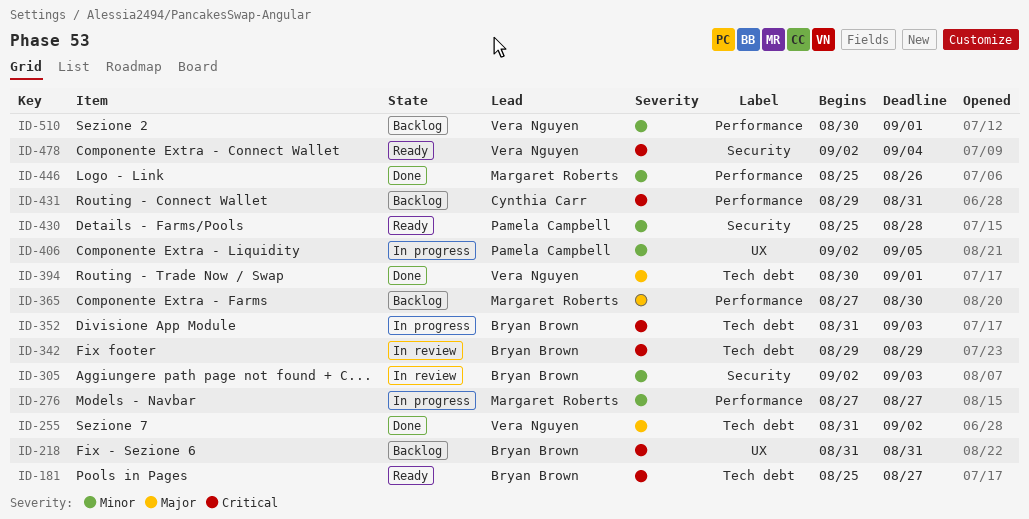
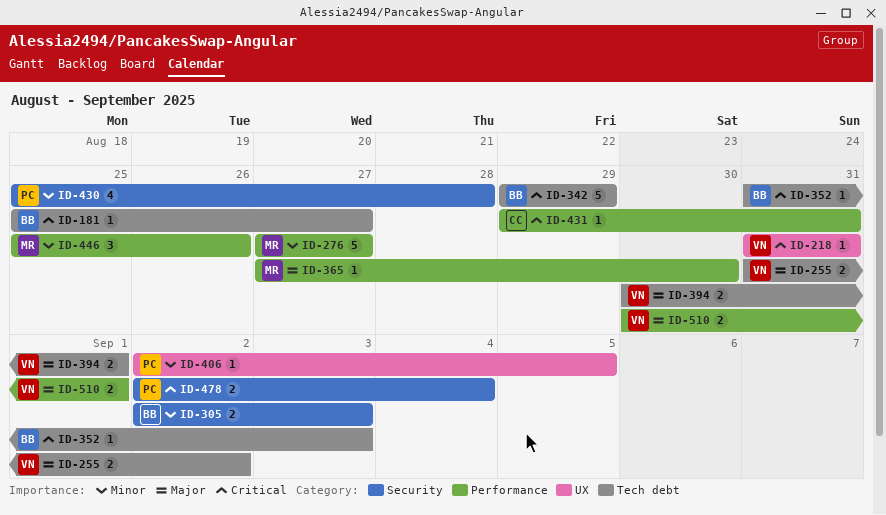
ID-218, owner: Bryan Brown -> Vera Nguyen
ID-478, owner: Vera Nguyen -> Pamela Campbell
ID-510, priority: Minor -> Major

